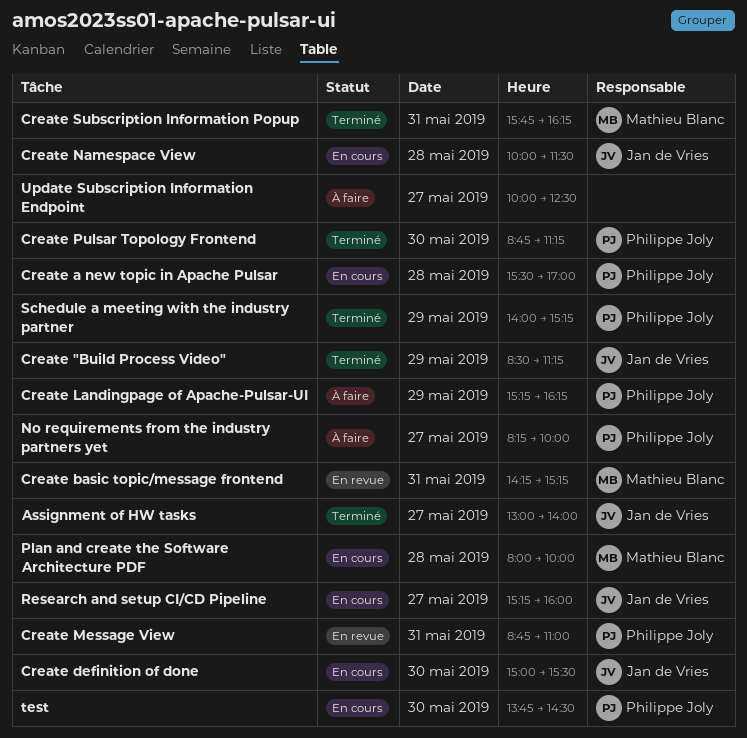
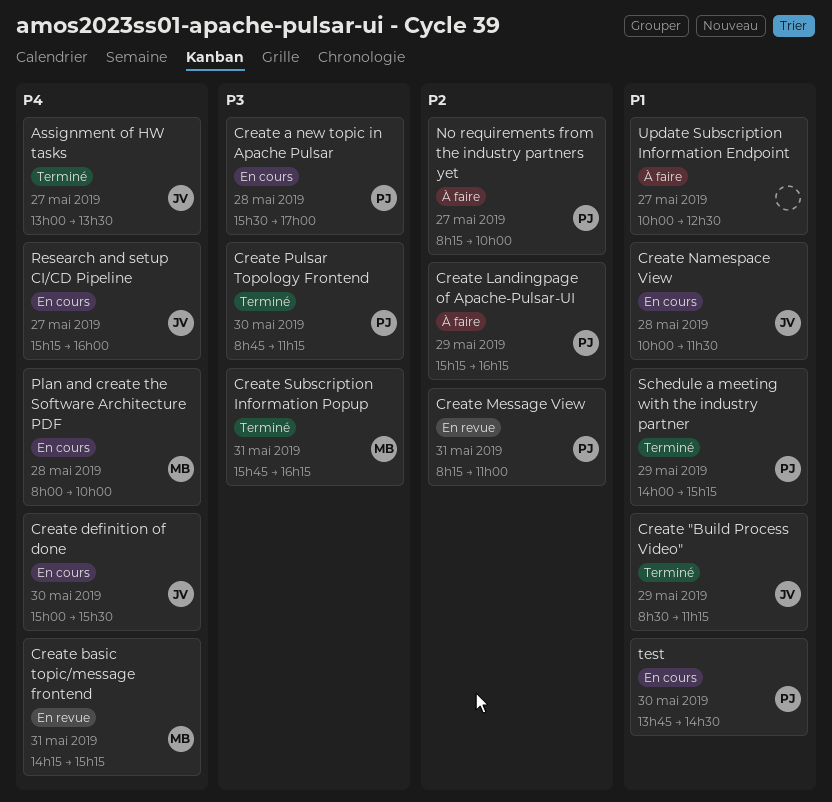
Assignment of HW tasks, ends: 14:00 -> 13:30
Create Message View, begins: 08:45 -> 08:15

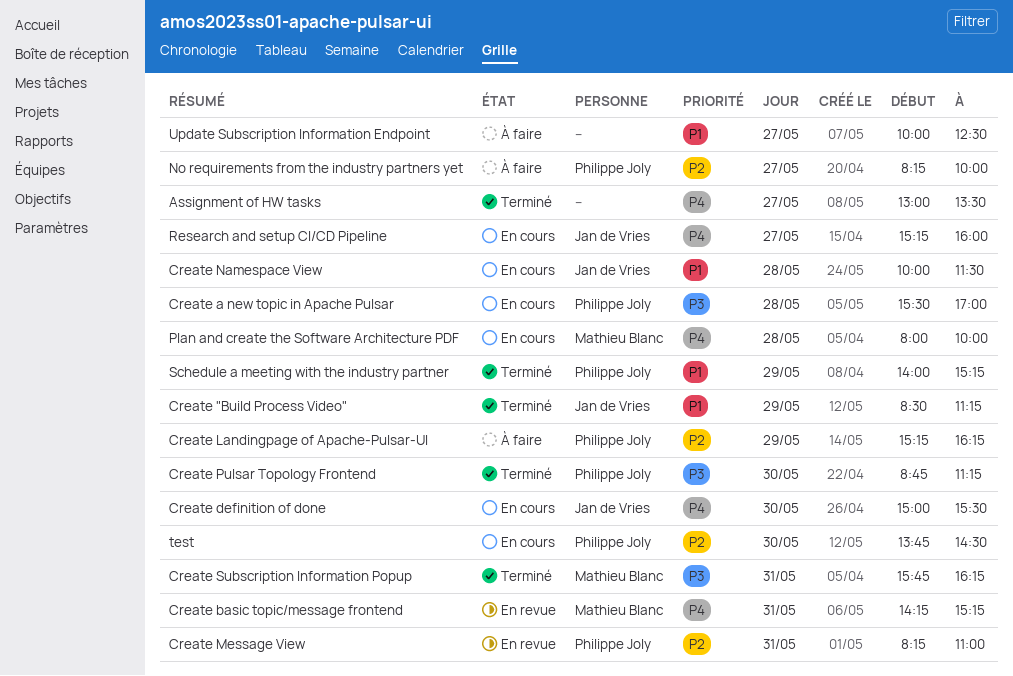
Assignment of HW tasks, owner: Jan de Vries -> none
test, priority: P1 -> P2

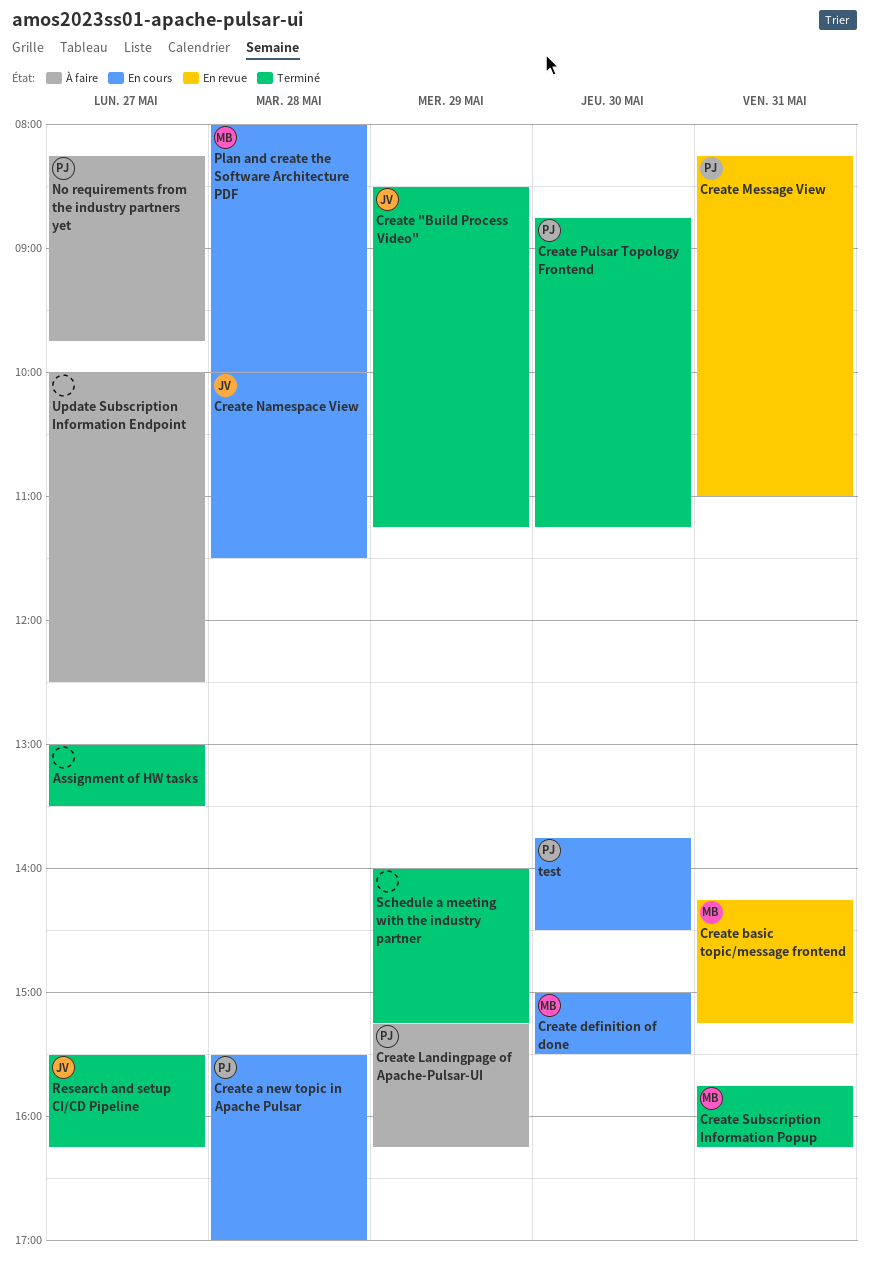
Create definition of done, owner: Jan de Vries -> Mathieu Blanc
No requirements from the industry partners yet, ends: 10:00 -> 09:45
Research and setup CI/CD Pipeline, status: En cours -> Terminé
Research and setup CI/CD Pipeline, begins: 15:15 -> 15:30
Research and setup CI/CD Pipeline, ends: 16:00 -> 16:15
Schedule a meeting with the industry partner, owner: Philippe Joly -> none

